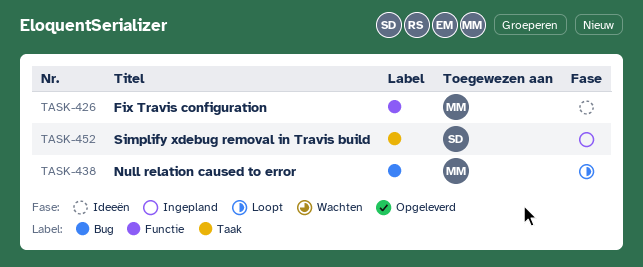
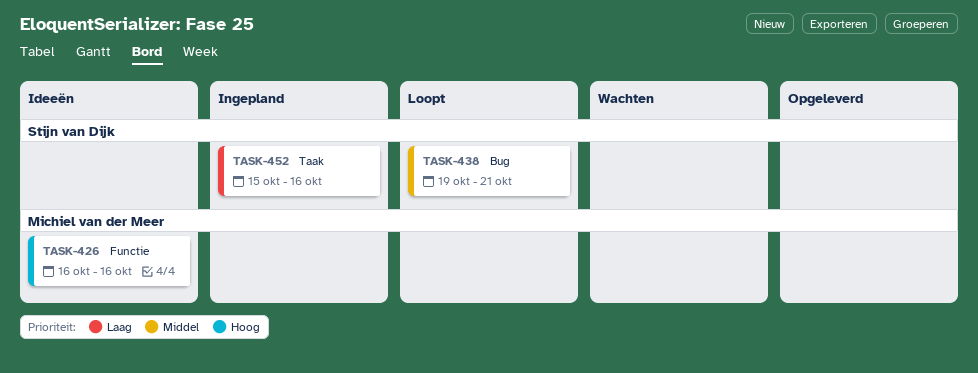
TASK-438, owner: Michiel van der Meer -> Stijn van Dijk

